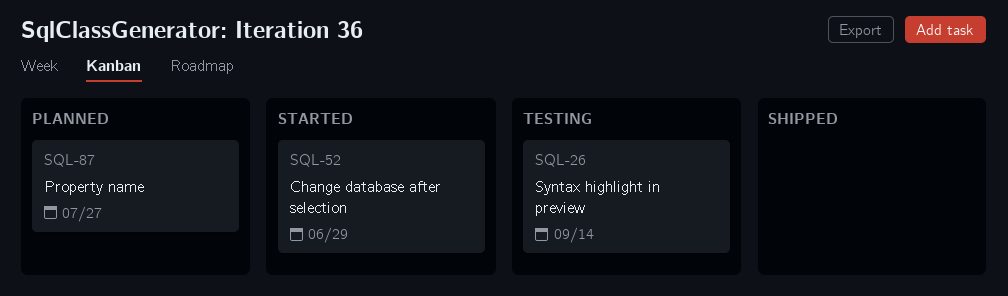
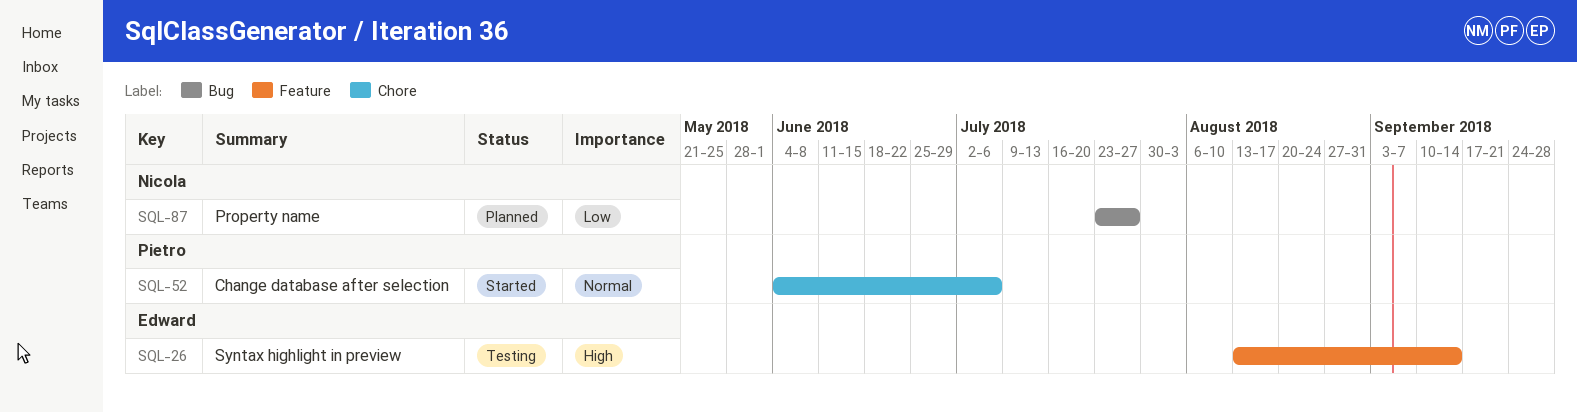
SQL-52, due: Jun 29 -> Jul 6

